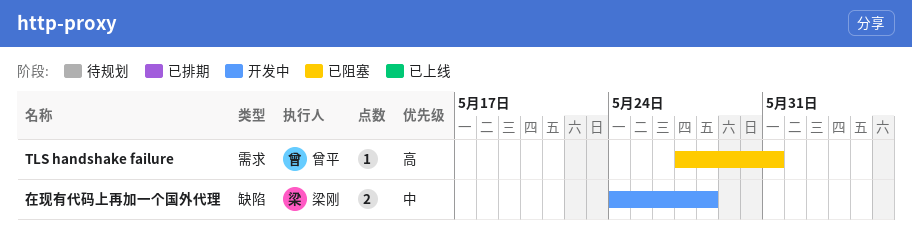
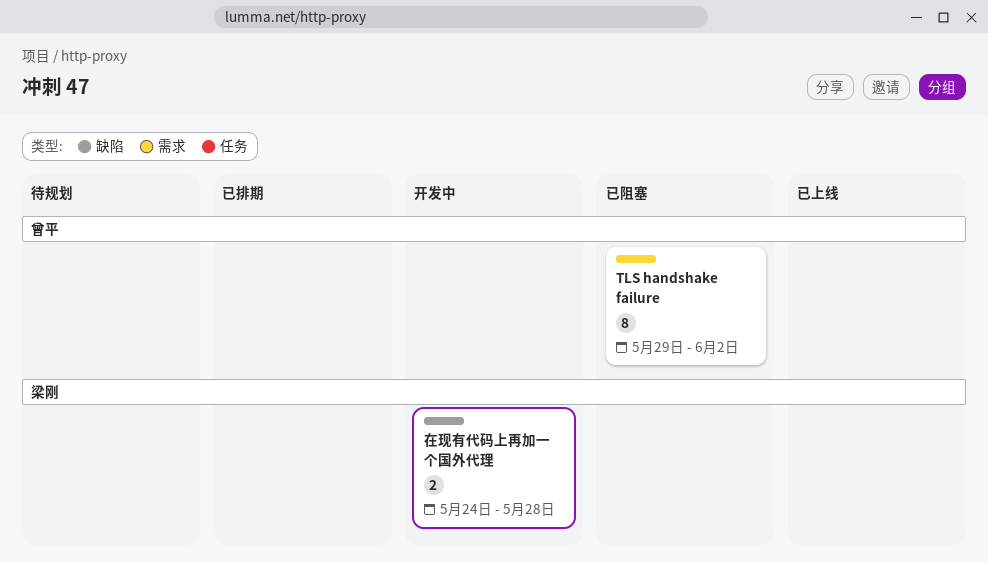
TLS handshake failure, estimate: 1 -> 8
TLS handshake failure, start: May 27 -> May 29
TLS handshake failure, due: May 31 -> Jun 2

